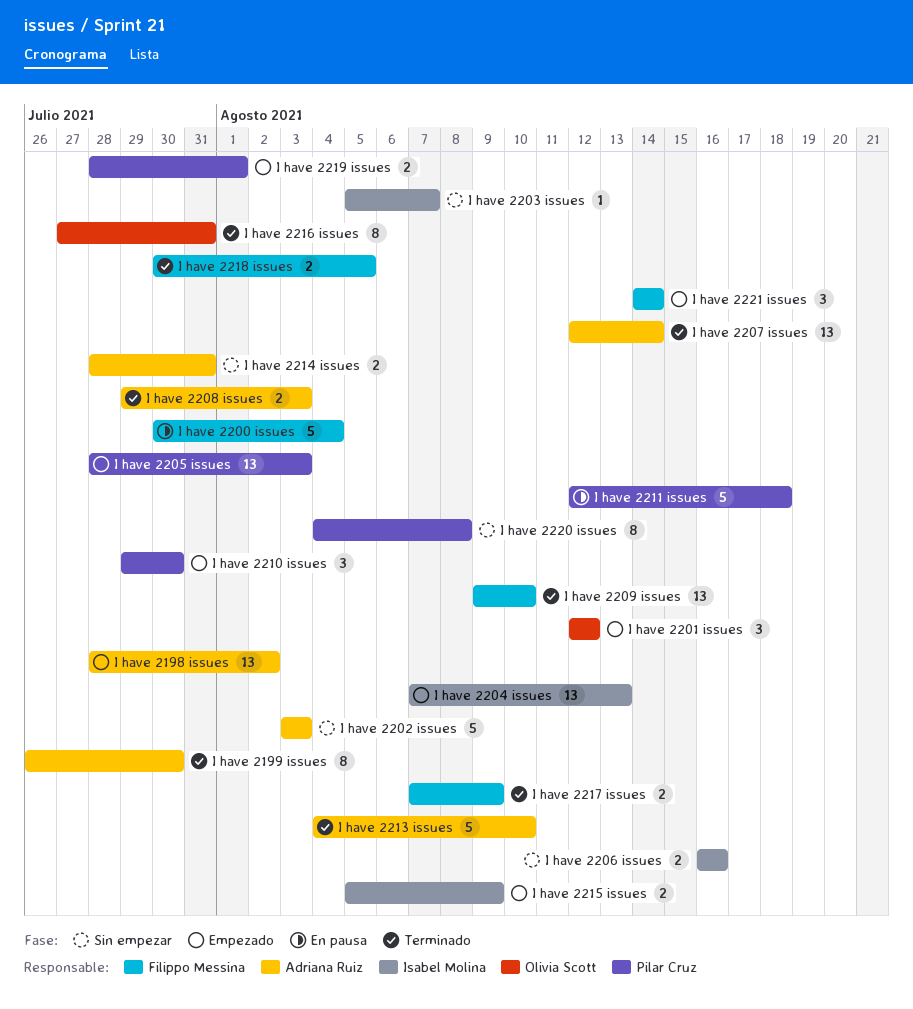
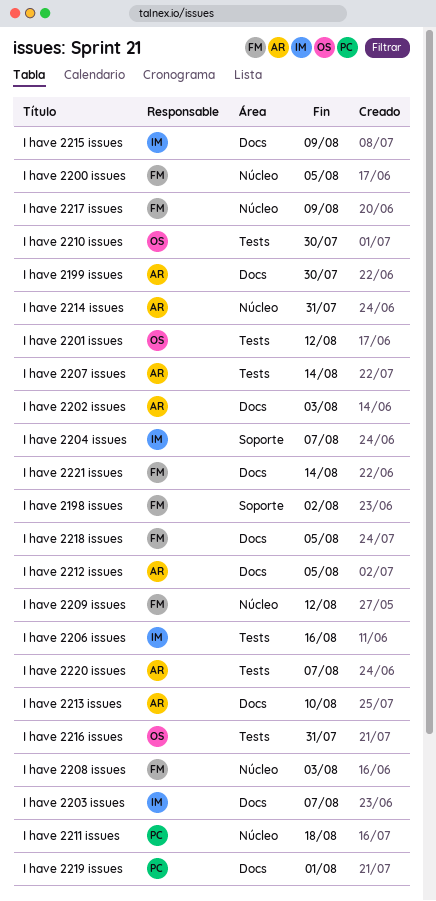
I have 2198 issues, owner: Adriana Ruiz -> Filippo Messina
I have 2200 issues, due: Aug 4 -> Aug 5
I have 2204 issues, due: Aug 13 -> Aug 7
I have 2205 issues: present -> none
I have 2208 issues, owner: Adriana Ruiz -> Filippo Messina
I have 2209 issues, due: Aug 10 -> Aug 12
I have 2210 issues, owner: Pilar Cruz -> Olivia Scott
I have 2212 issues: none -> present
I have 2220 issues, owner: Pilar Cruz -> Adriana Ruiz
I have 2220 issues, due: Aug 8 -> Aug 7

